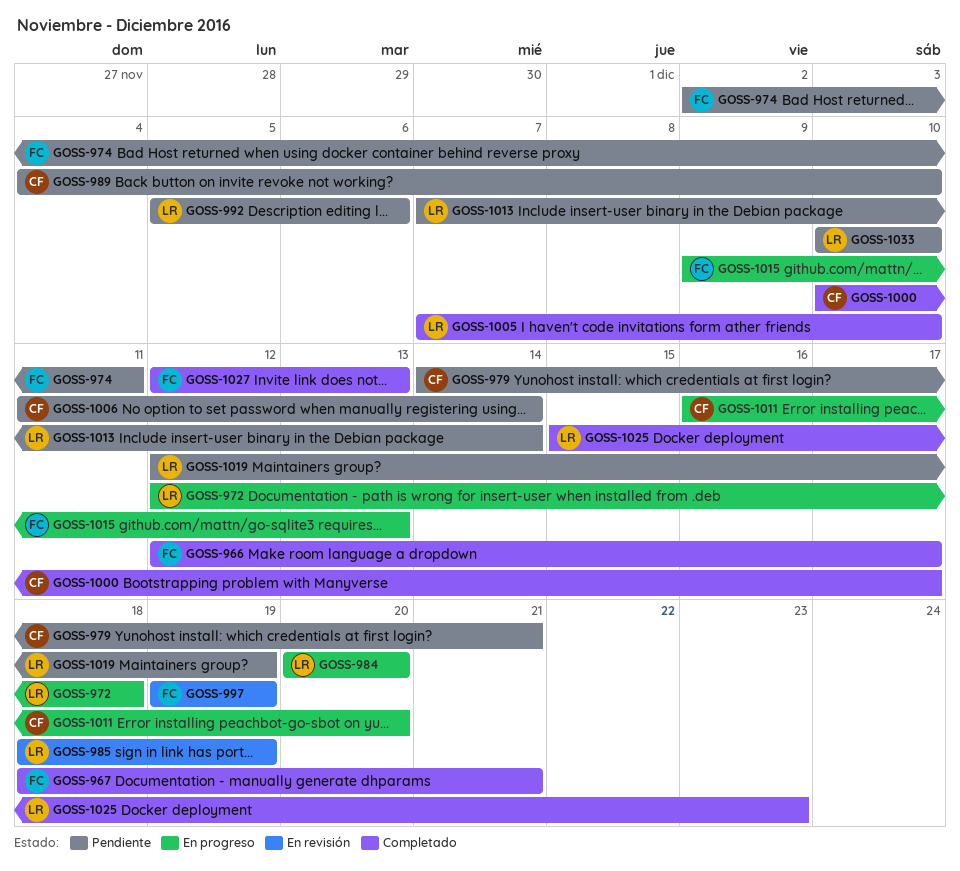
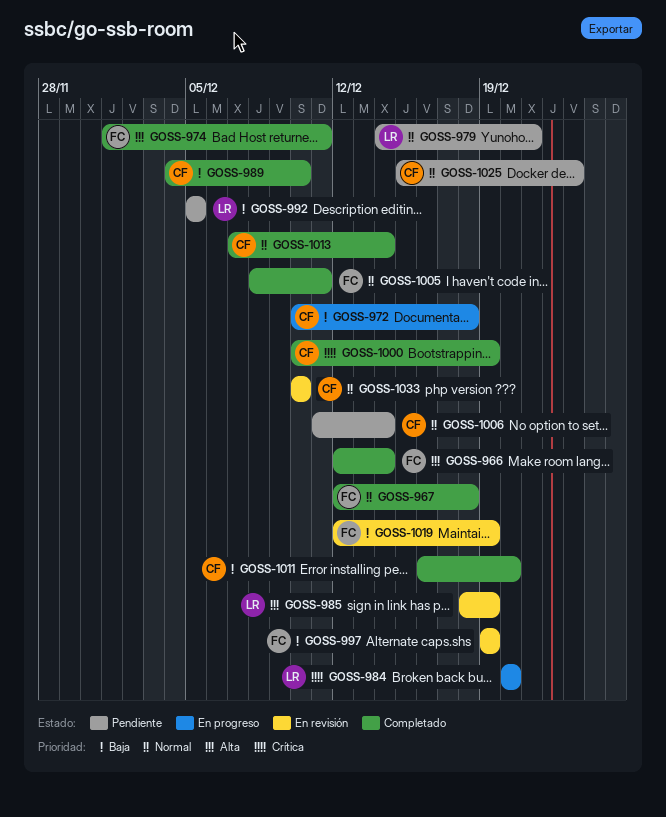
GOSS-966, due: Dec 17 -> Dec 14
GOSS-967, start: Dec 18 -> Dec 12
GOSS-967, due: Dec 21 -> Dec 18
GOSS-972, owner: LR -> CF
GOSS-972, start: Dec 12 -> Dec 10
GOSS-974, status: Pendiente -> Completado
GOSS-974, start: Dec 2 -> Dec 1
GOSS-979, owner: CF -> LR
GOSS-989, status: Pendiente -> Completado
GOSS-992, due: Dec 6 -> Dec 5
GOSS-1000, due: Dec 17 -> Dec 19
GOSS-1005, owner: LR -> FC
GOSS-1005, start: Dec 7 -> Dec 8
GOSS-1005, due: Dec 10 -> Dec 11
GOSS-1011, status: En progreso -> Completado
GOSS-1013, status: Pendiente -> Completado
GOSS-1013, owner: LR -> CF
GOSS-1015: present -> none
GOSS-1019, status: Pendiente -> En revisión
GOSS-1019, owner: LR -> FC
GOSS-1025, status: Completado -> Pendiente
GOSS-1025, owner: LR -> CF
GOSS-1027: present -> none
GOSS-1033, status: Pendiente -> En revisión
GOSS-1033, owner: LR -> CF

